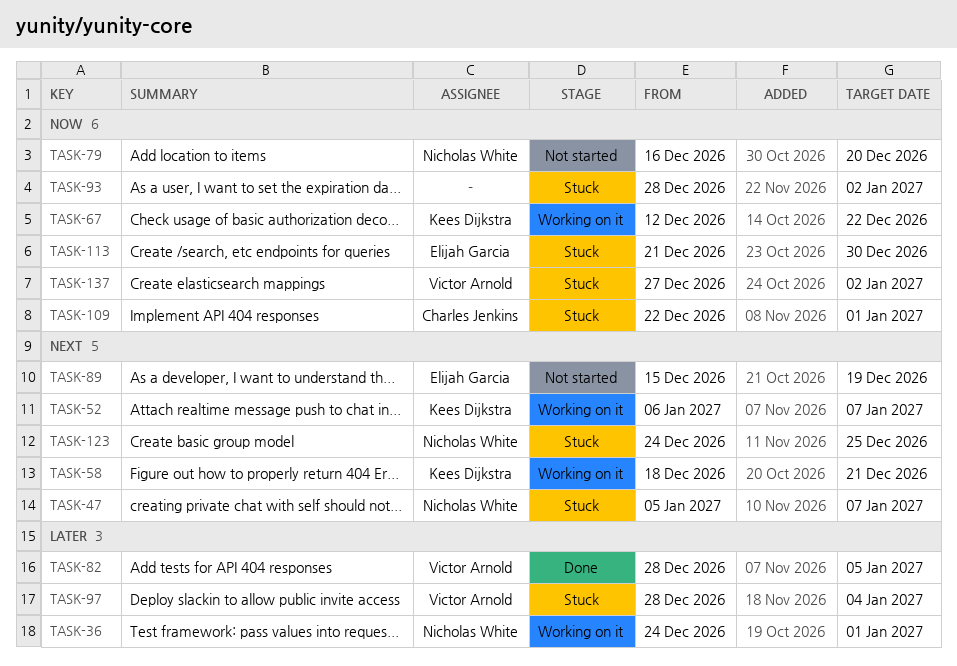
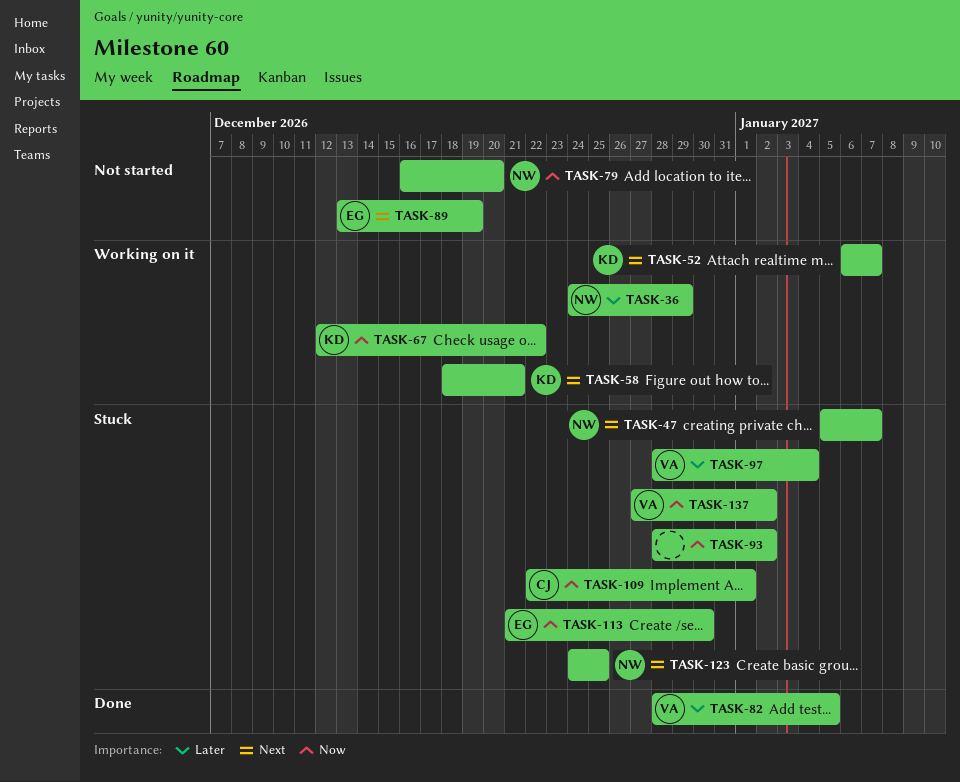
TASK-36, due: Jan 1 -> Dec 29
TASK-89, start: Dec 15 -> Dec 13

